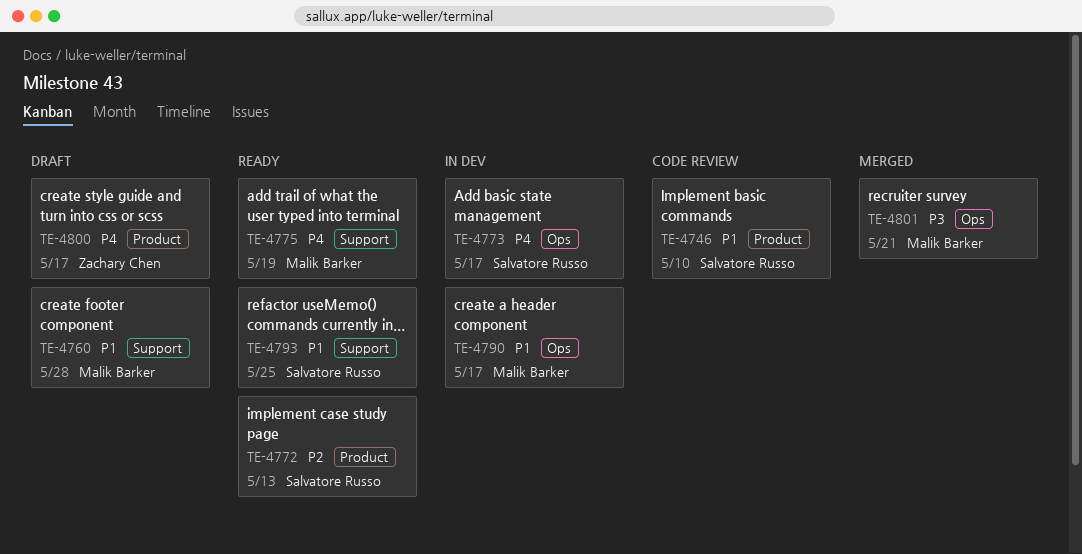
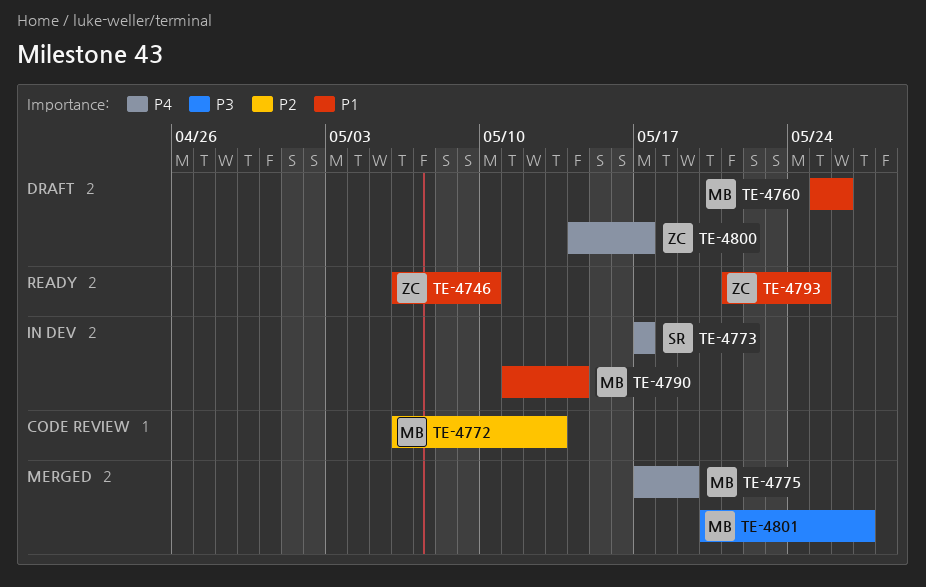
TE-4746, status: Code review -> Ready
TE-4746, owner: Salvatore Russo -> Zachary Chen
TE-4760, due: May 28 -> May 26
TE-4772, status: Ready -> Code review
TE-4772, owner: Salvatore Russo -> Malik Barker
TE-4775, status: Ready -> Merged
TE-4790, due: May 17 -> May 14
TE-4793, owner: Salvatore Russo -> Zachary Chen
TE-4801, due: May 21 -> May 27

